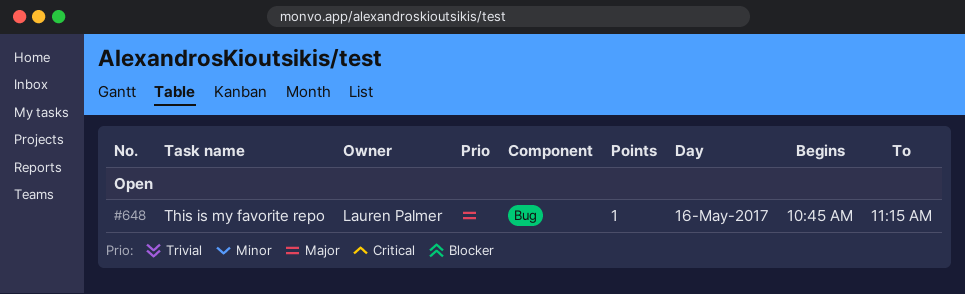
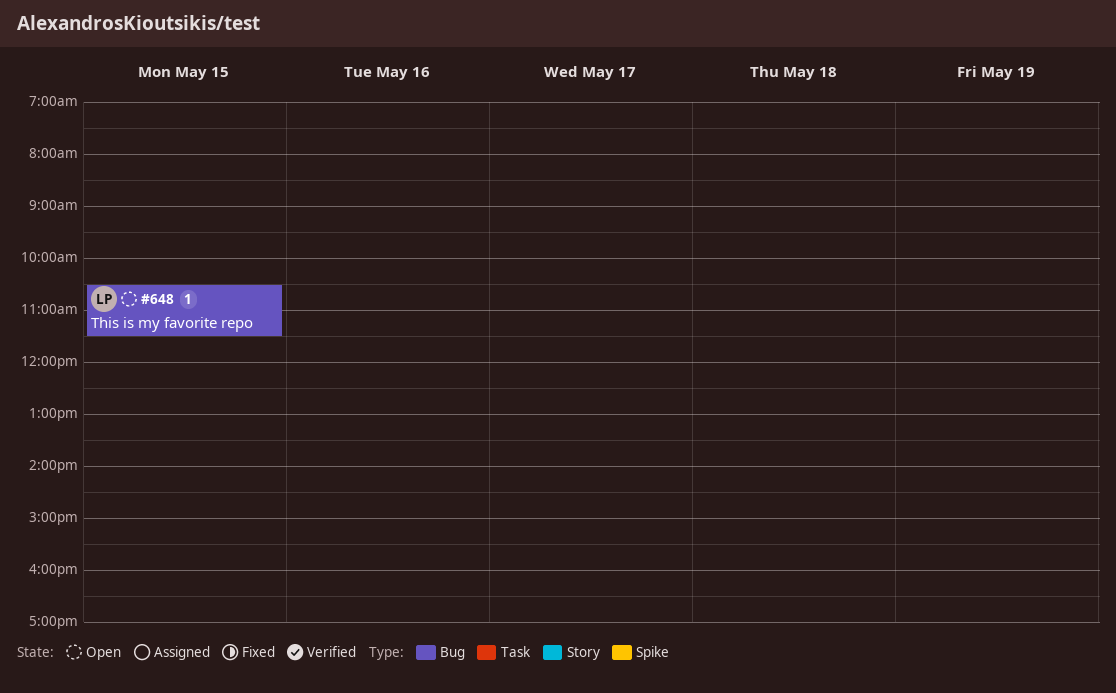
#648, day: May 16 -> May 15
#648, begins: 10:45 -> 10:30
#648, ends: 11:15 -> 11:30

